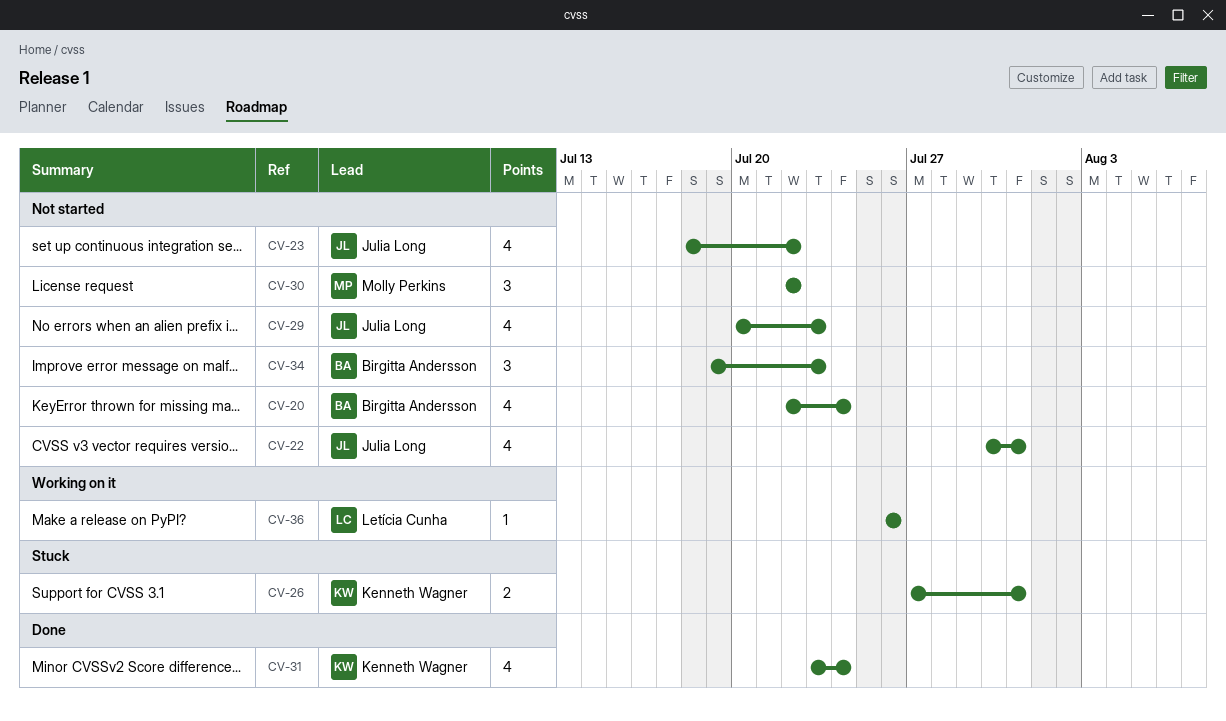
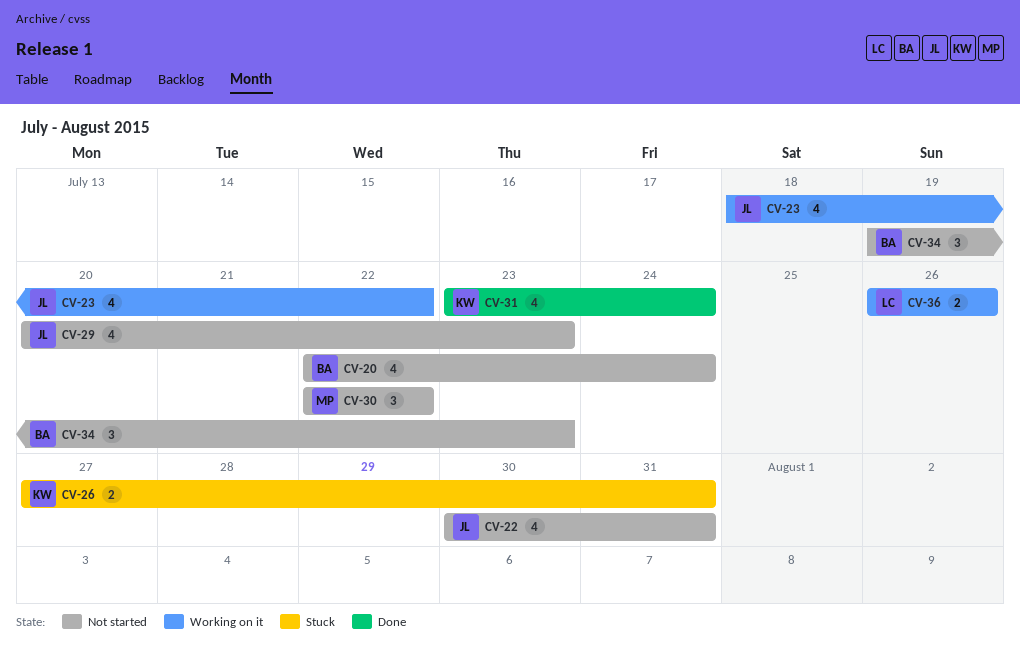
CV-23, status: Not started -> Working on it
CV-36, estimate: 1 -> 2

